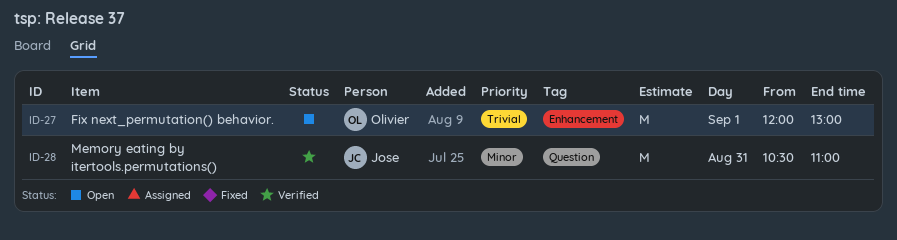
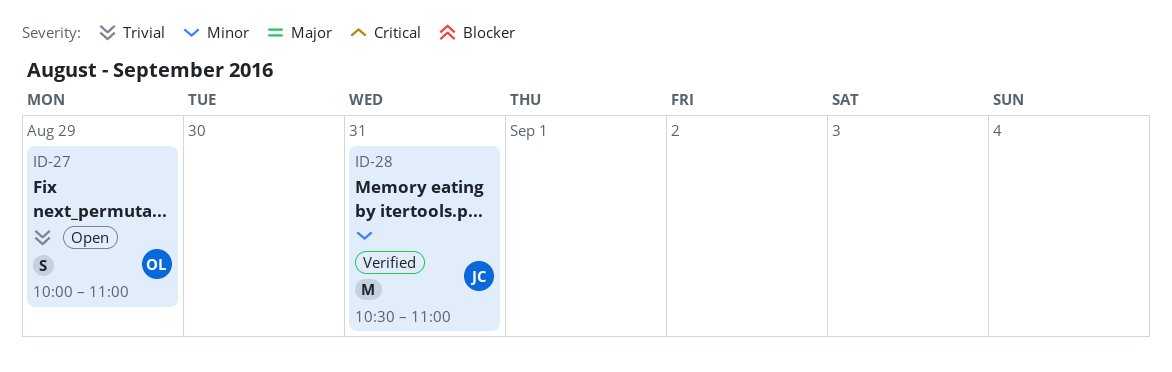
ID-27, estimate: M -> S
ID-27, day: Sep 1 -> Aug 29
ID-27, begins: 12:00 -> 10:00
ID-27, ends: 13:00 -> 11:00

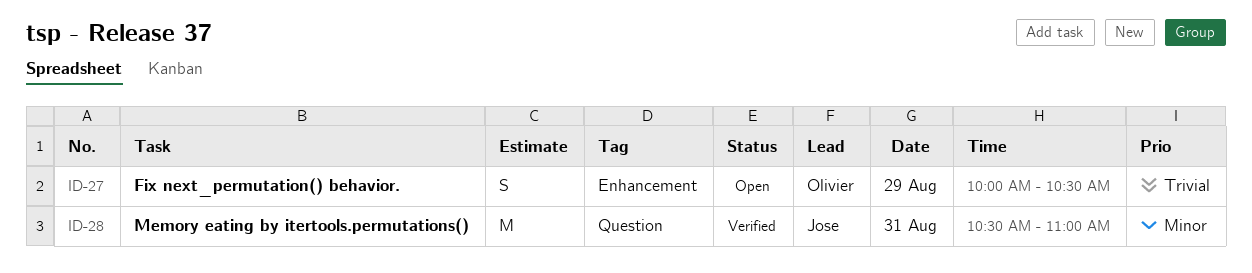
ID-27, ends: 11:00 -> 10:30

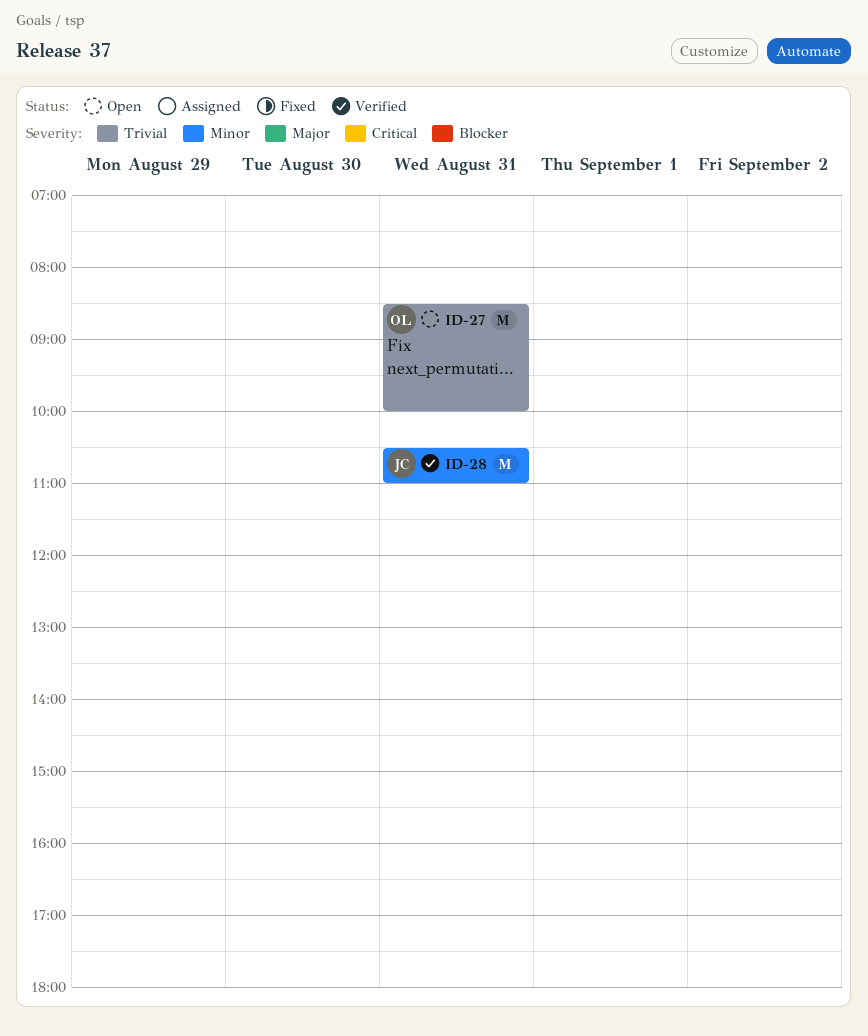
ID-27, estimate: S -> M
ID-27, day: Aug 29 -> Aug 31
ID-27, begins: 10:00 -> 08:30
ID-27, ends: 10:30 -> 10:00

